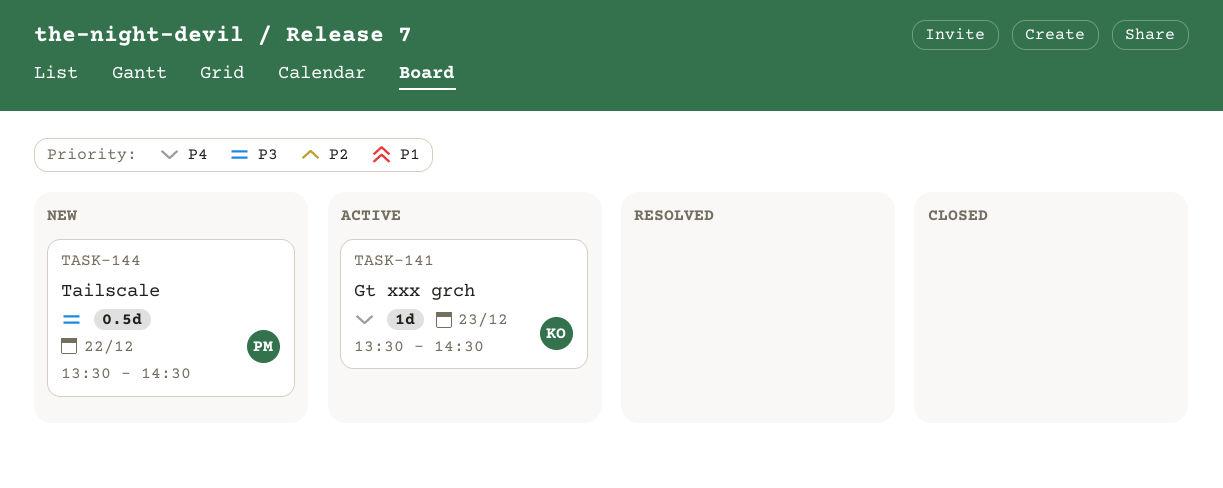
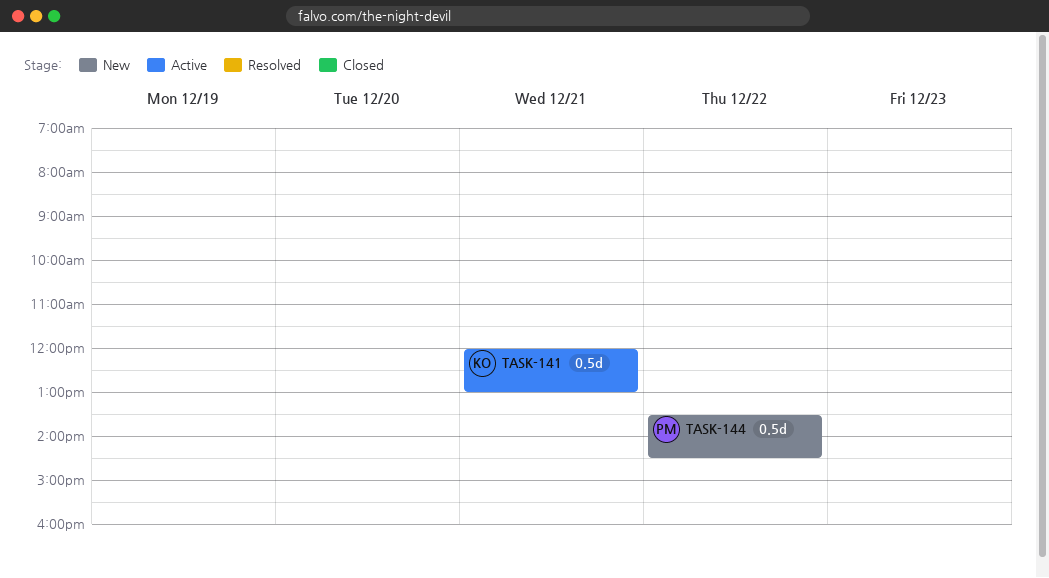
TASK-141, estimate: 1d -> 0.5d
TASK-141, day: Dec 23 -> Dec 21
TASK-141, begins: 13:30 -> 12:00
TASK-141, ends: 14:30 -> 13:00

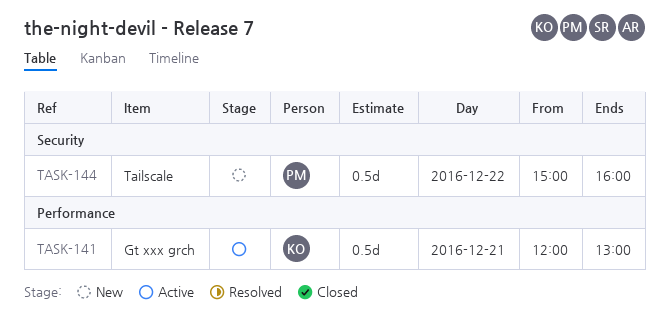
TASK-144, begins: 13:30 -> 15:00
TASK-144, ends: 14:30 -> 16:00

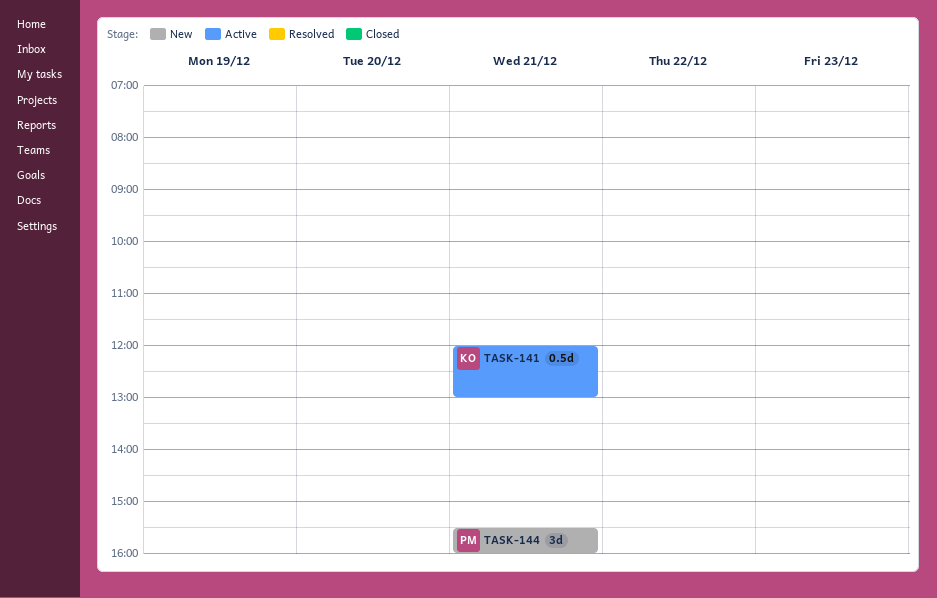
TASK-144, estimate: 0.5d -> 3d
TASK-144, day: Dec 22 -> Dec 21
TASK-144, begins: 15:00 -> 15:30

